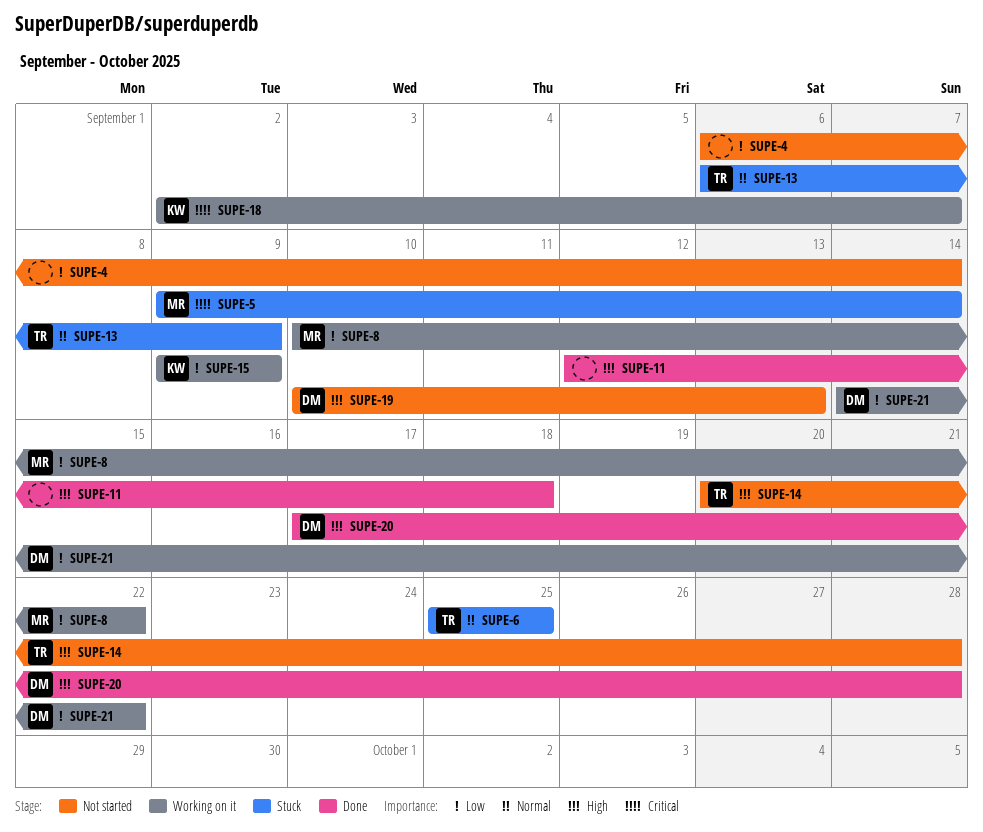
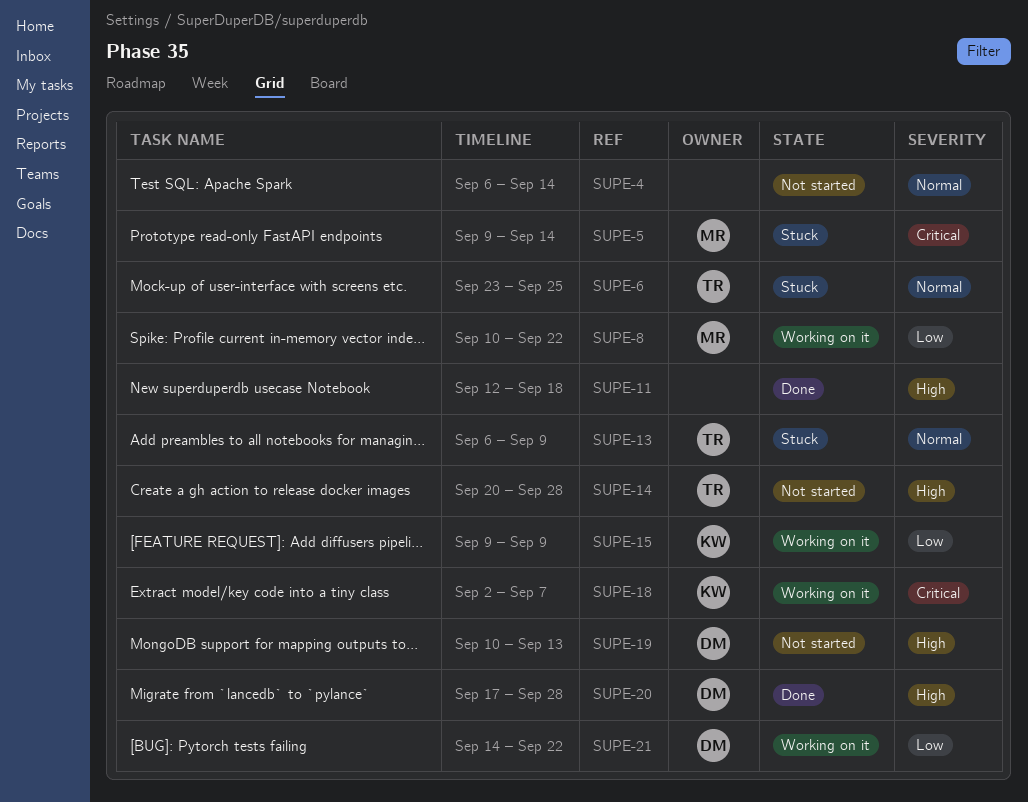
SUPE-4, priority: Low -> Normal
SUPE-6, start: Sep 25 -> Sep 23

